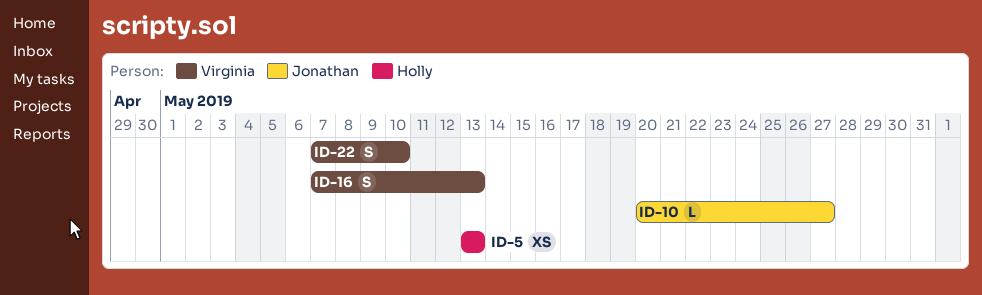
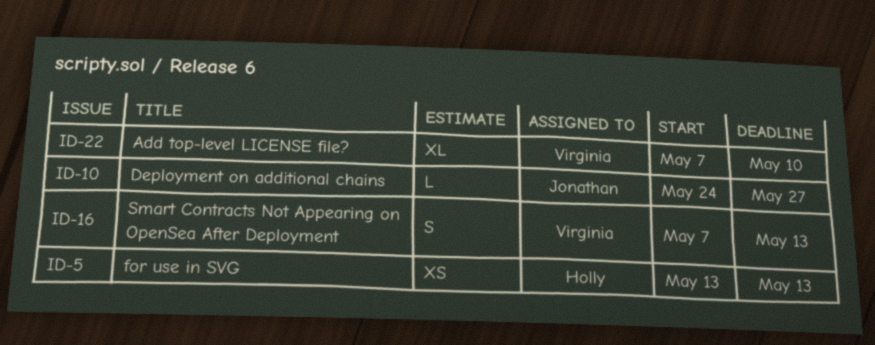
ID-10, start: May 20 -> May 24
ID-22, estimate: S -> XL

